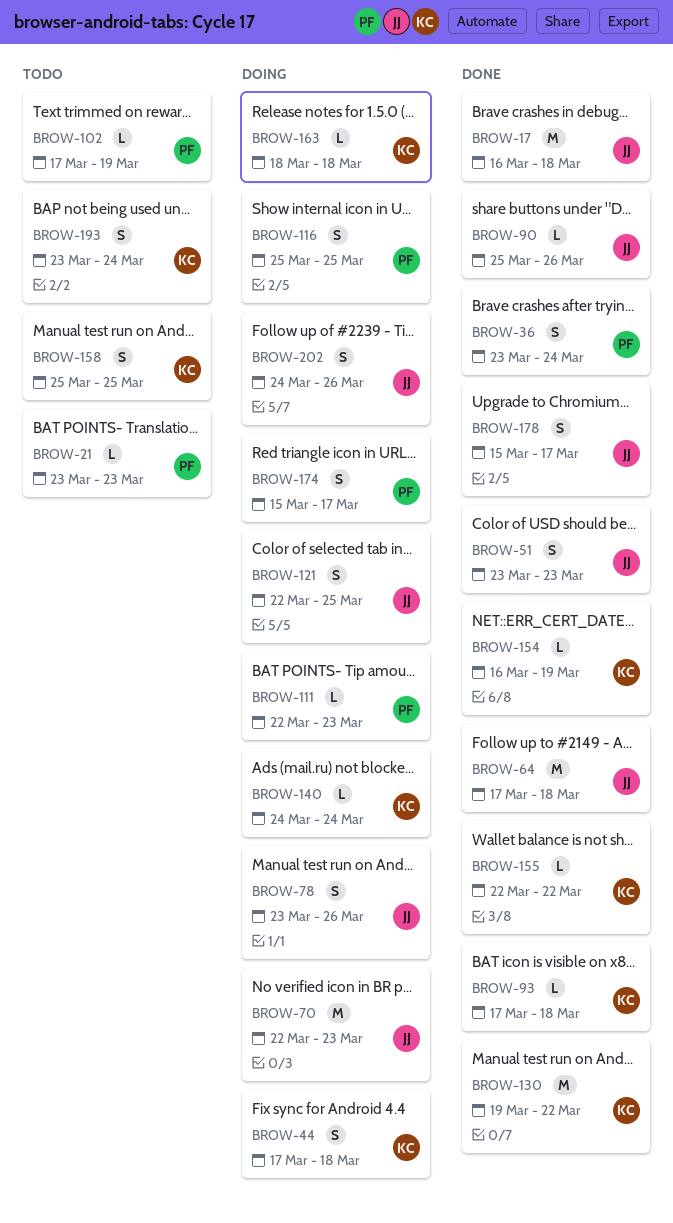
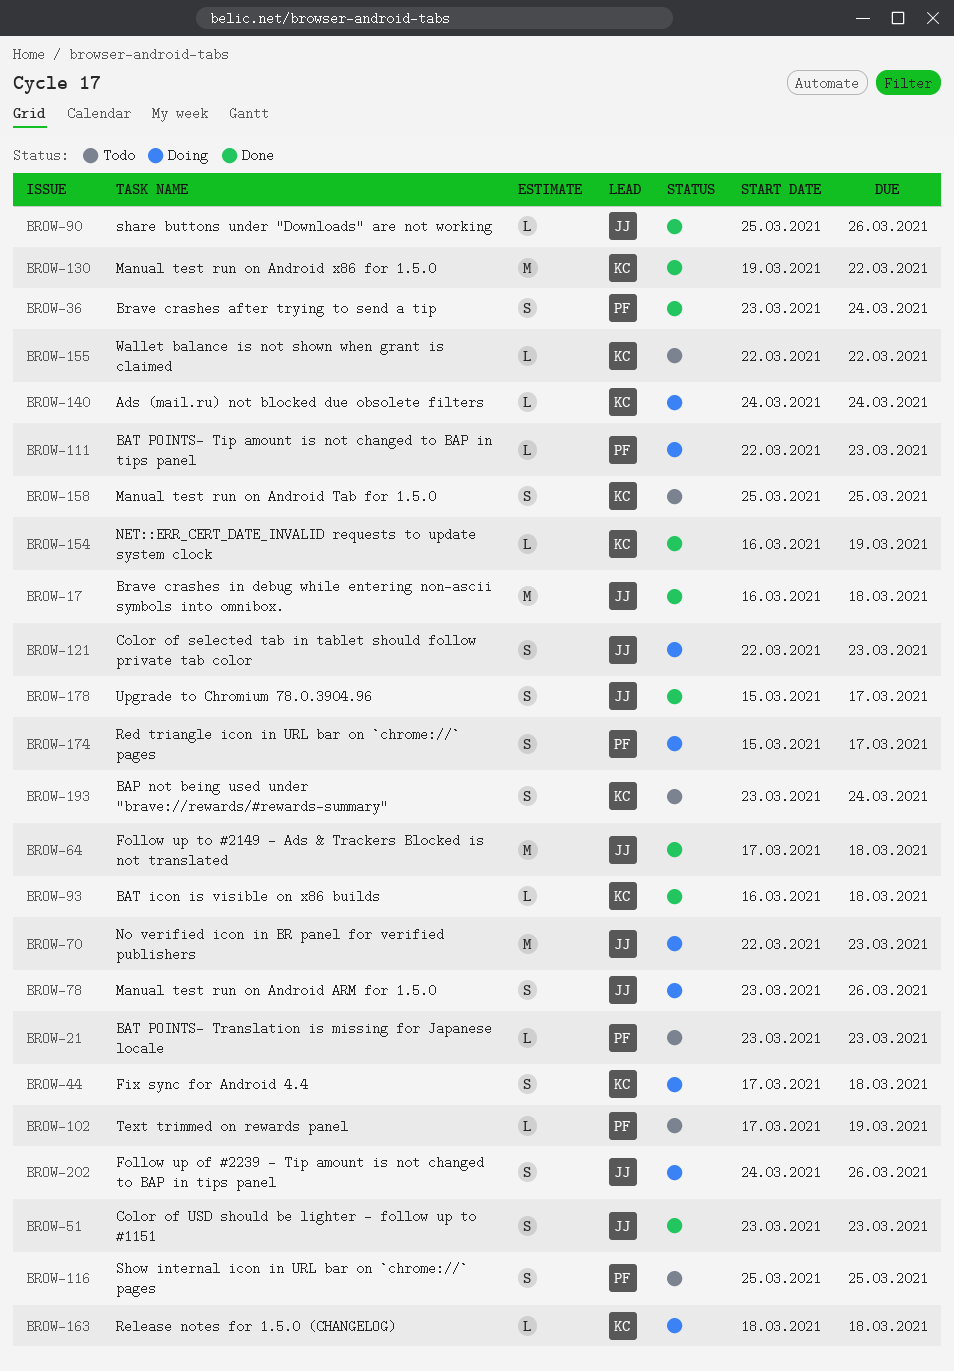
BROW-93, start: Mar 17 -> Mar 16
BROW-116, status: Doing -> Todo
BROW-121, due: Mar 25 -> Mar 23
BROW-155, status: Done -> Todo

